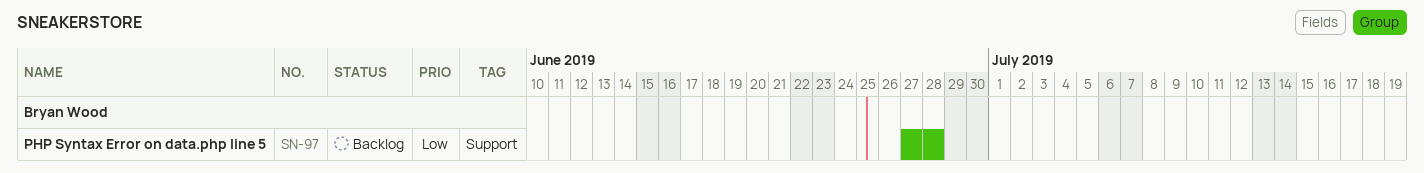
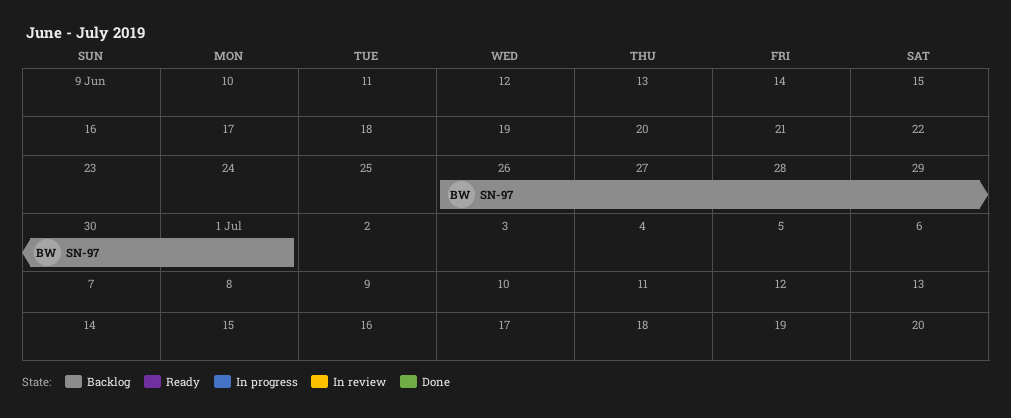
SN-97, start: Jun 27 -> Jun 26
SN-97, due: Jun 28 -> Jul 1

